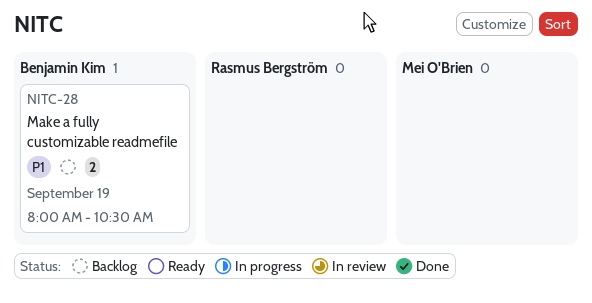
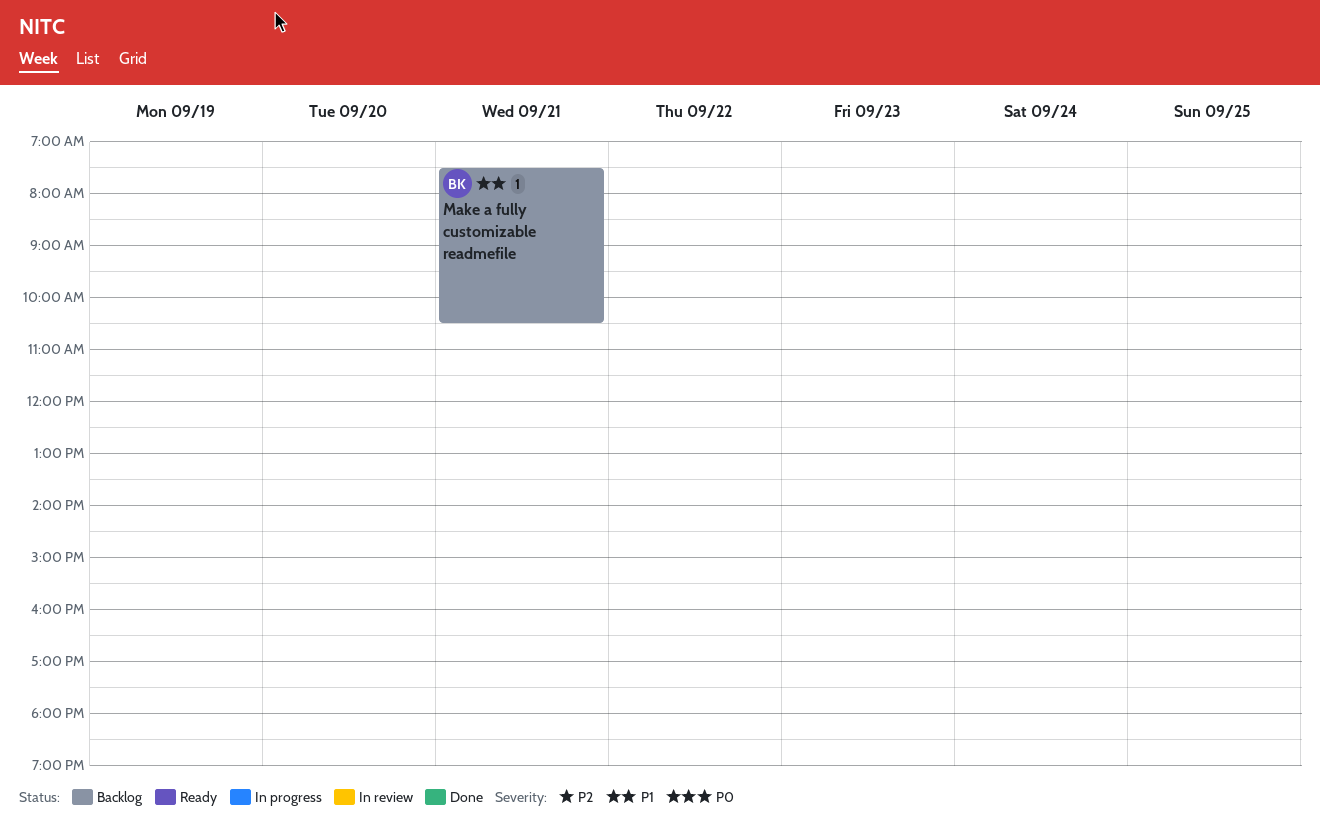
Make a fully customizable readmefile, estimate: 2 -> 1
Make a fully customizable readmefile, day: Sep 19 -> Sep 21
Make a fully customizable readmefile, begins: 08:00 -> 07:30

